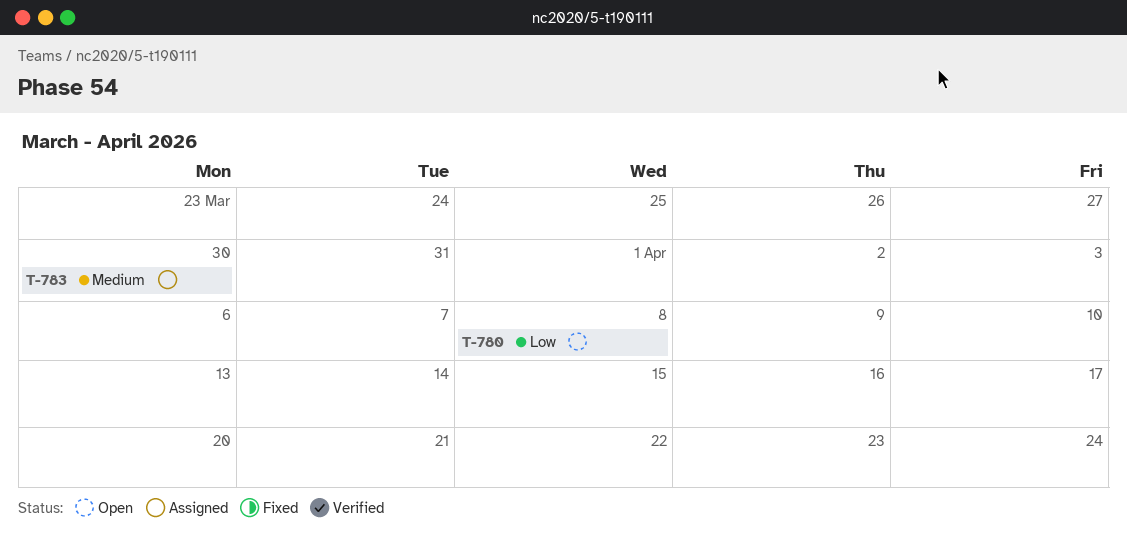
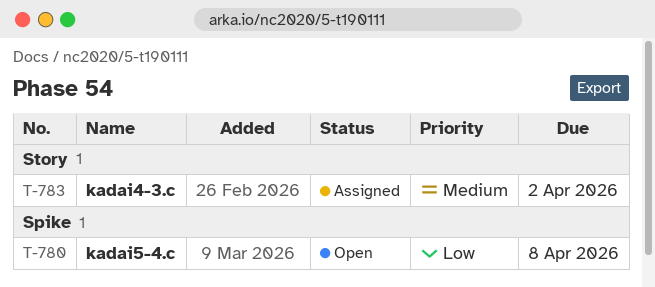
T-783, due: Mar 30 -> Apr 2

